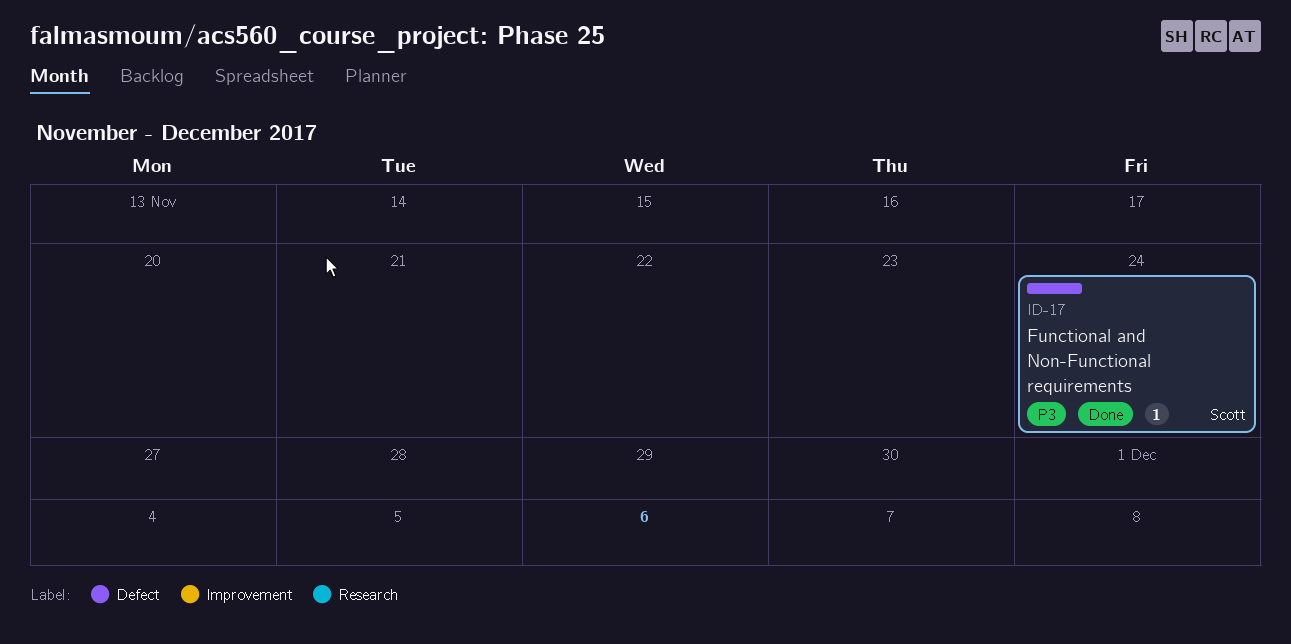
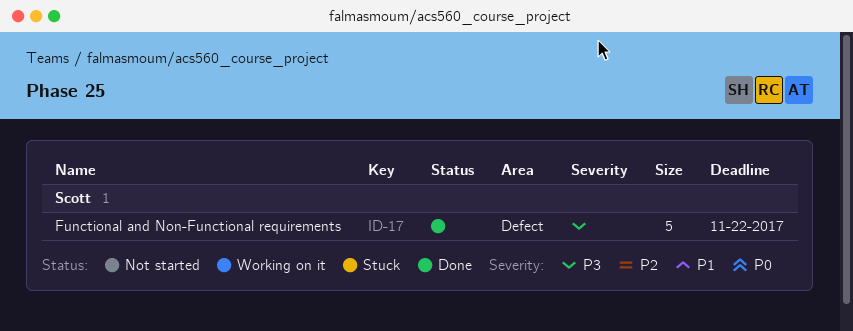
ID-17, estimate: 1 -> 5
ID-17, due: Nov 24 -> Nov 22

